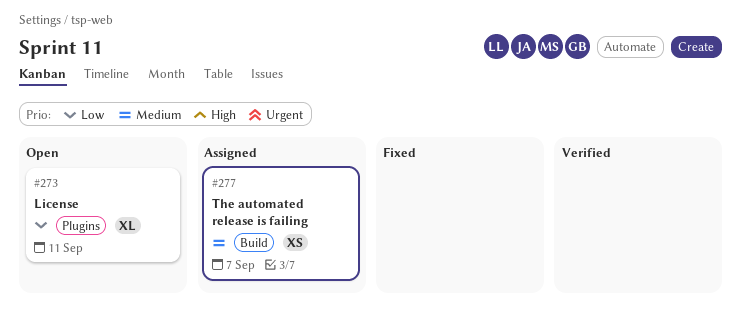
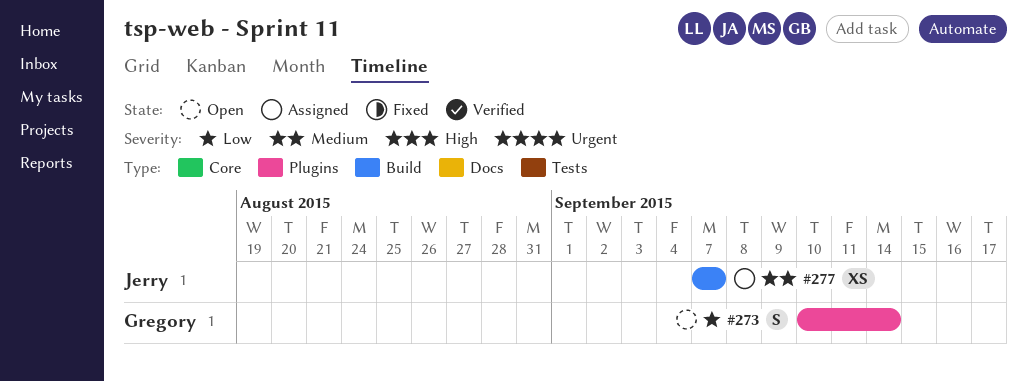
#273, estimate: XL -> S
#273, due: Sep 11 -> Sep 14

